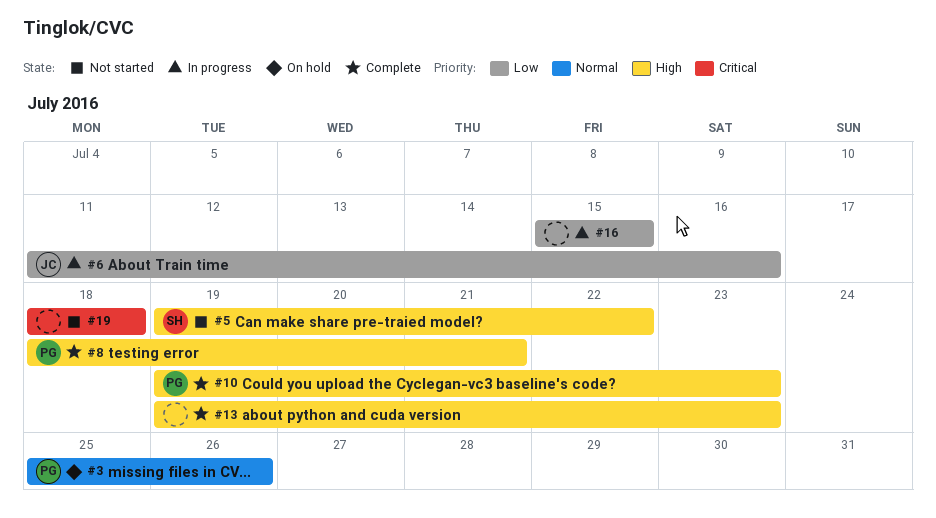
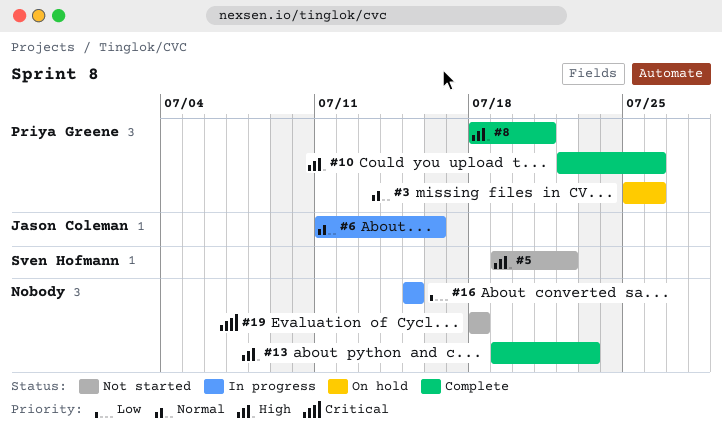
#6, priority: Low -> Normal
#10, start: Jul 19 -> Jul 22
#10, due: Jul 23 -> Jul 26

